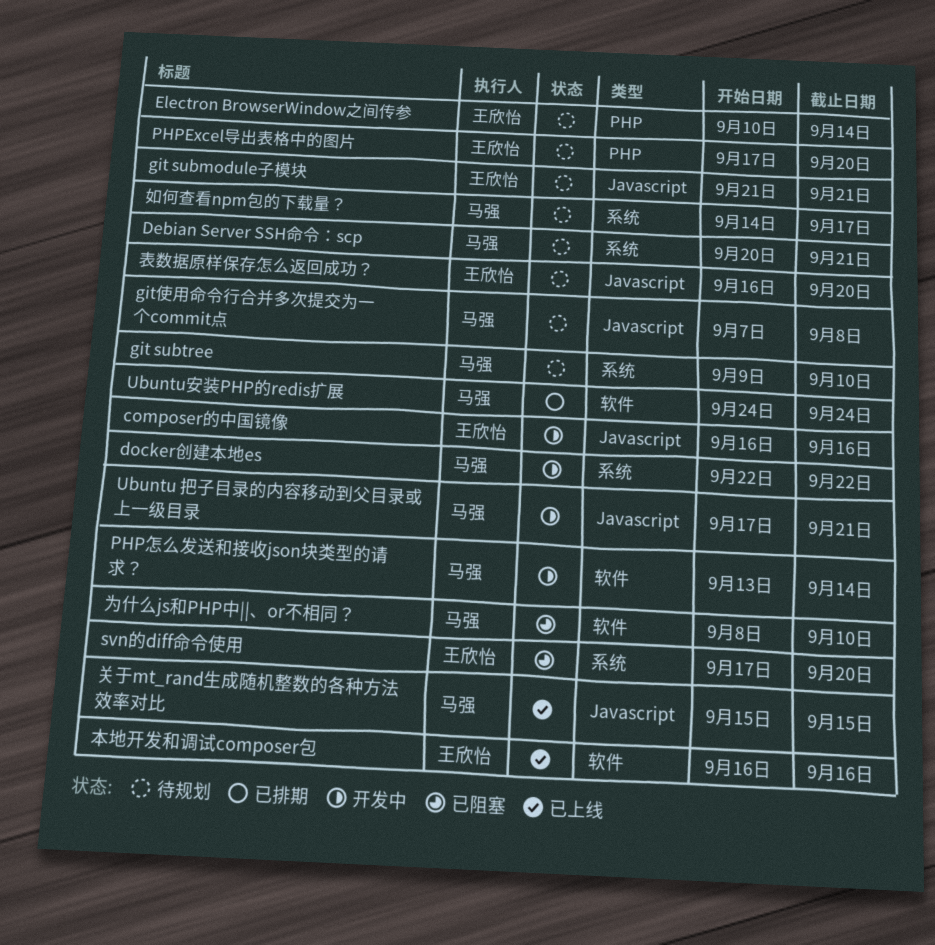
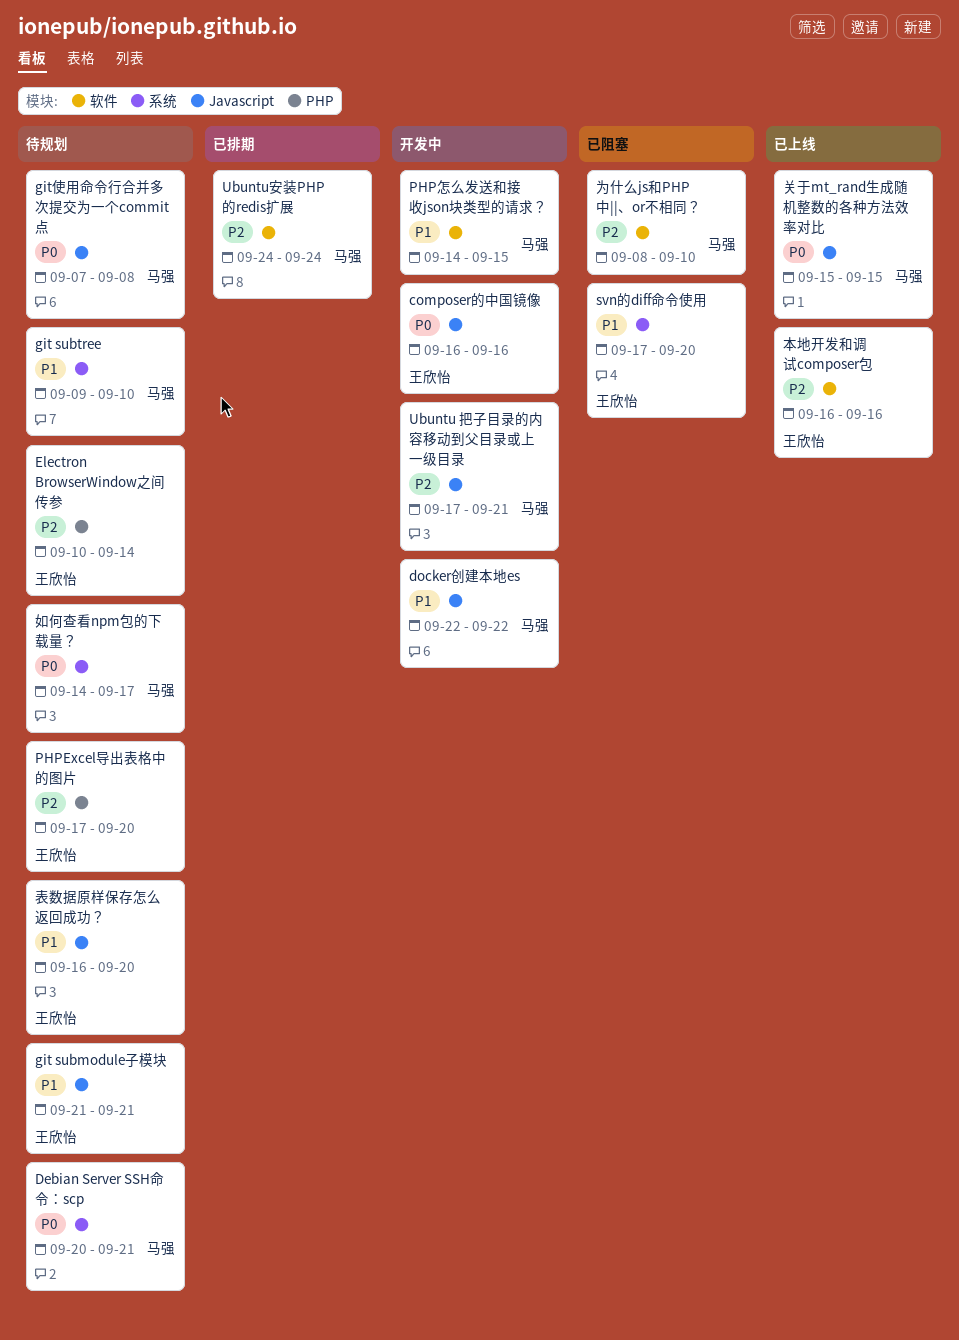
docker创建本地es, label: 系统 -> Javascript
PHP怎么发送和接收json块类型的请求？, start: Sep 13 -> Sep 14
PHP怎么发送和接收json块类型的请求？, due: Sep 14 -> Sep 15

